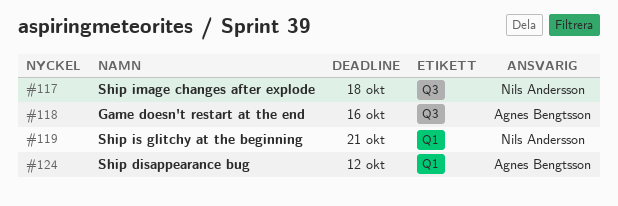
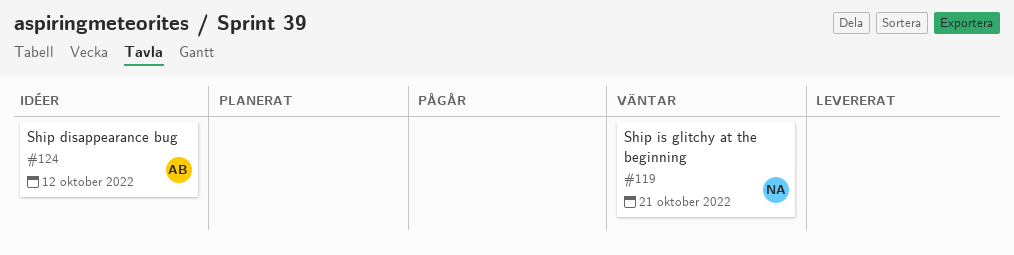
#117: present -> none
#118: present -> none

